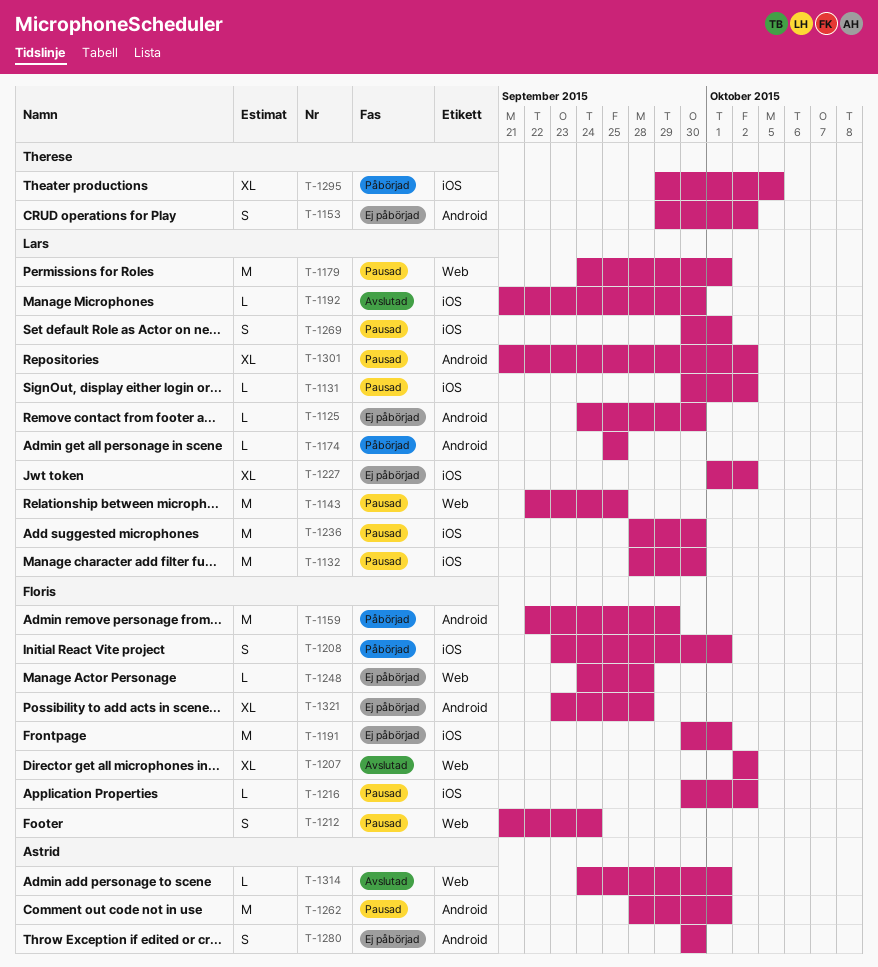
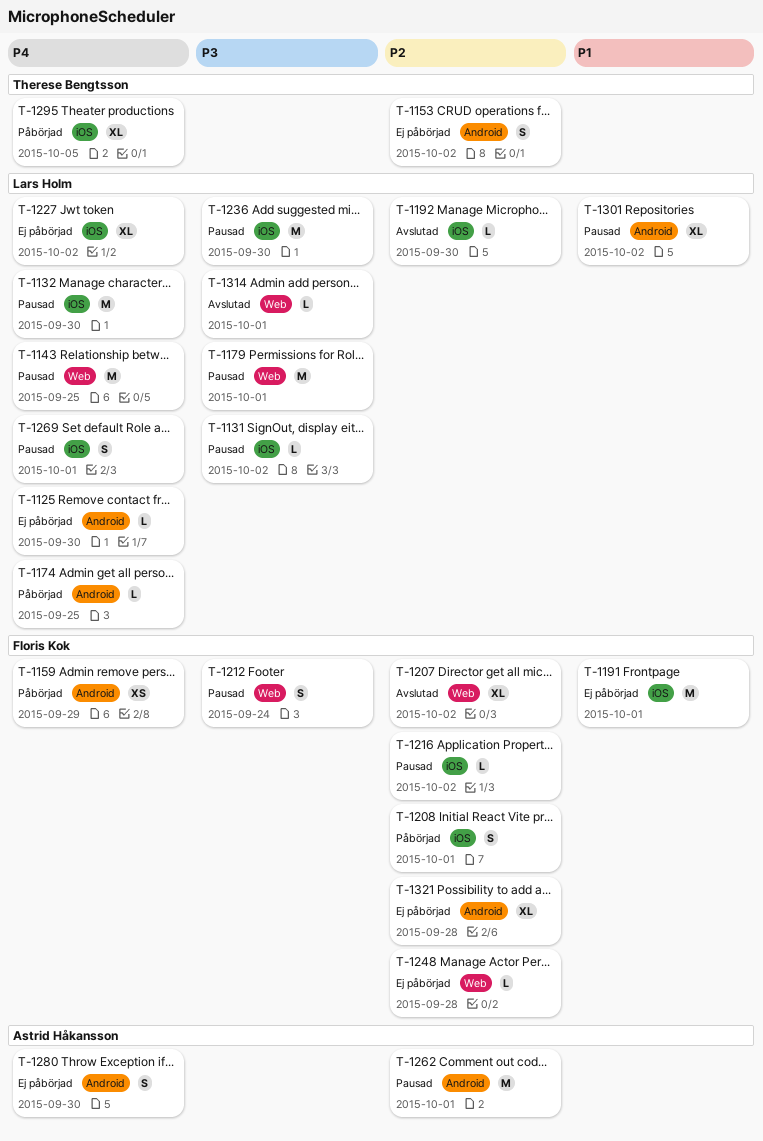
T-1159, estimate: M -> XS
T-1314, owner: Astrid Håkansson -> Lars Holm

